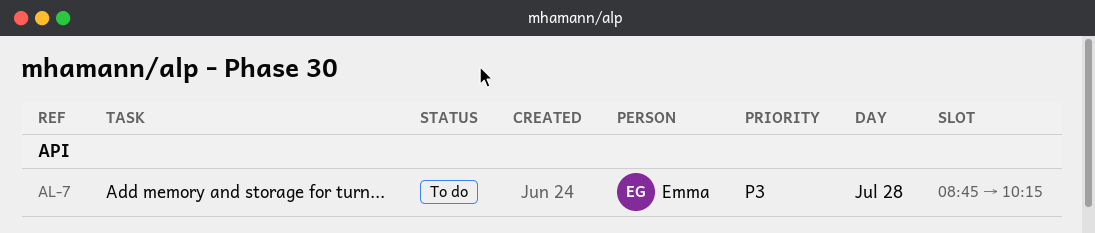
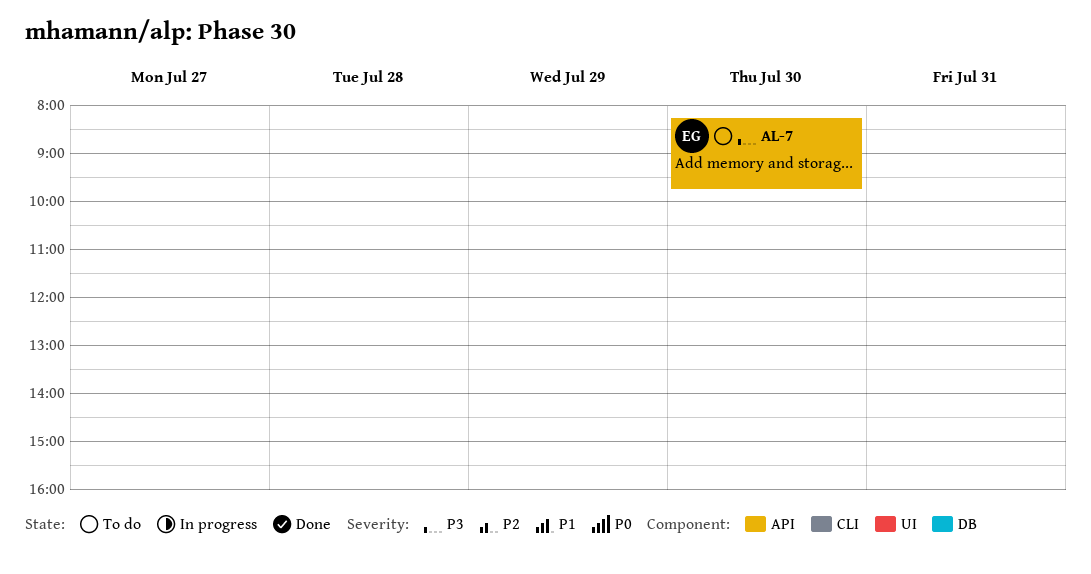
AL-7, day: Jul 28 -> Jul 30
AL-7, begins: 08:45 -> 08:15
AL-7, ends: 10:15 -> 09:45

